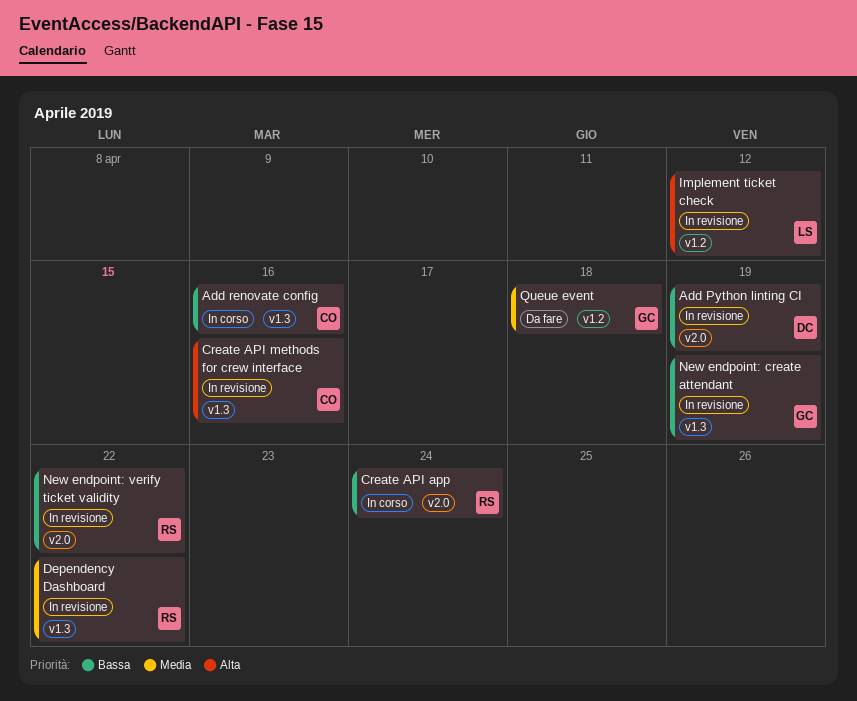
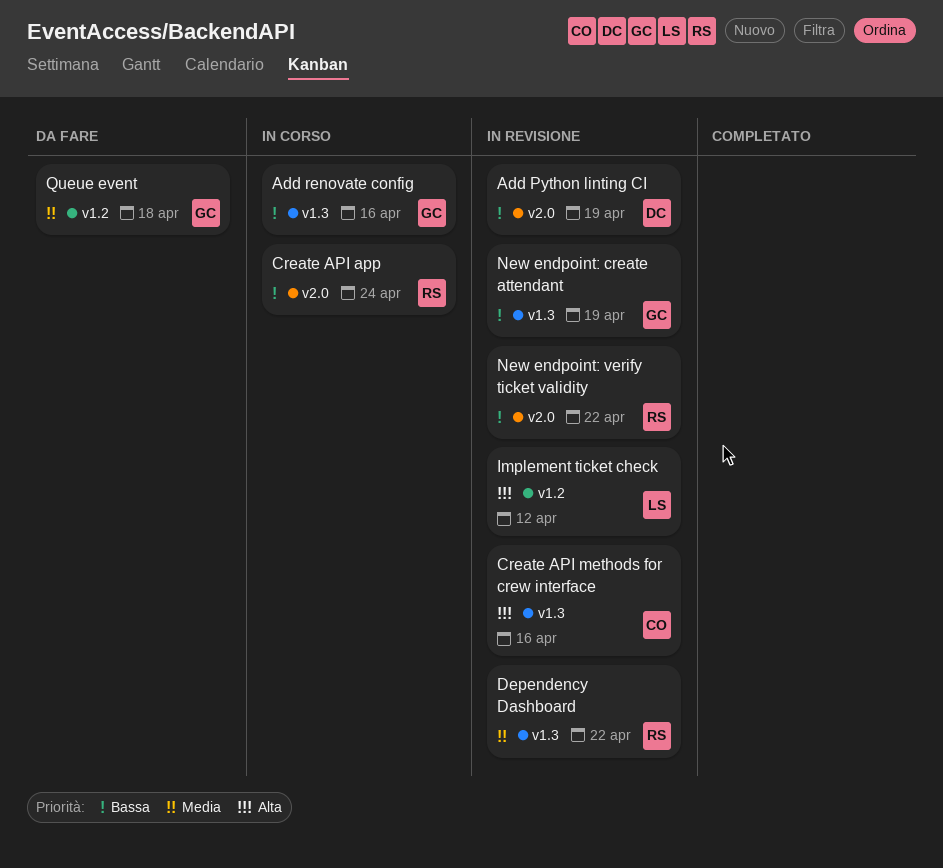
Add renovate config, owner: CO -> GC

